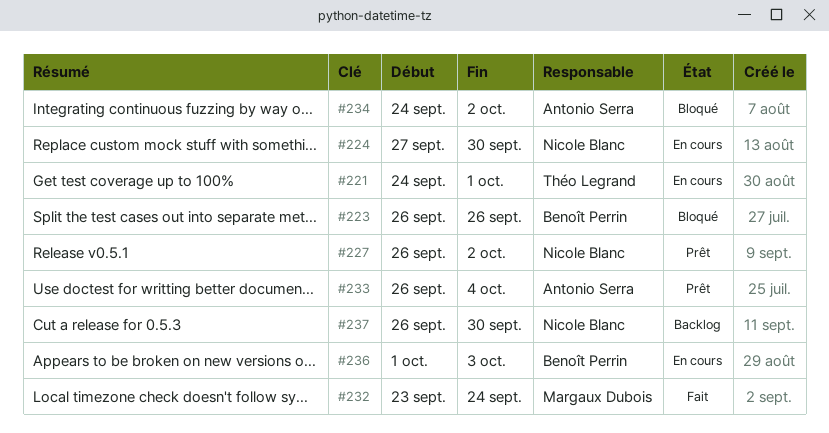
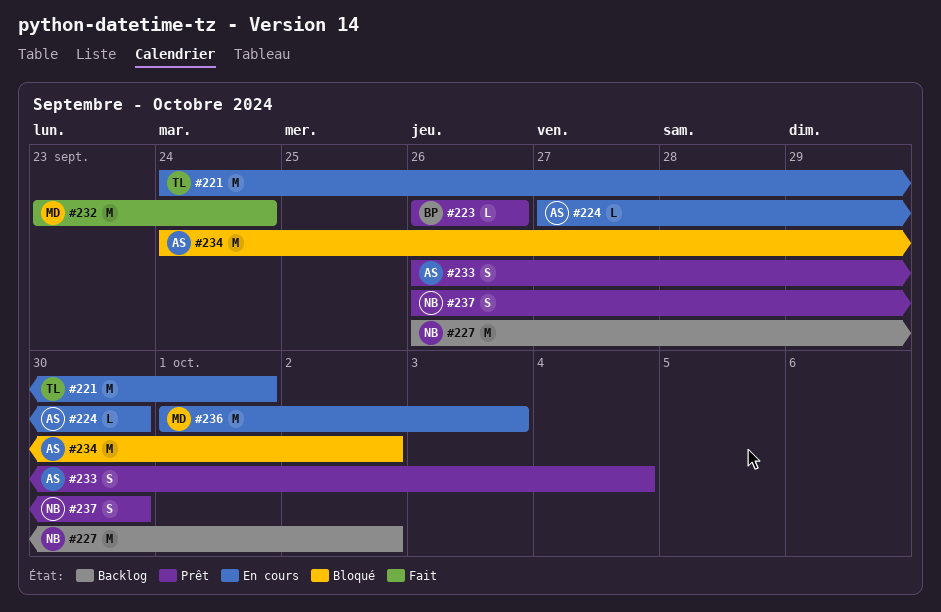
#223, status: Bloqué -> Prêt
#224, owner: Nicole Blanc -> Antonio Serra
#227, status: Prêt -> Backlog
#236, owner: Benoît Perrin -> Margaux Dubois
#237, status: Backlog -> Prêt

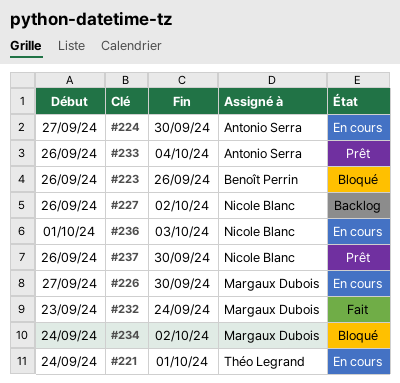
#223, status: Prêt -> Bloqué
#226: none -> present
#234, owner: Antonio Serra -> Margaux Dubois
#236, owner: Margaux Dubois -> Nicole Blanc

